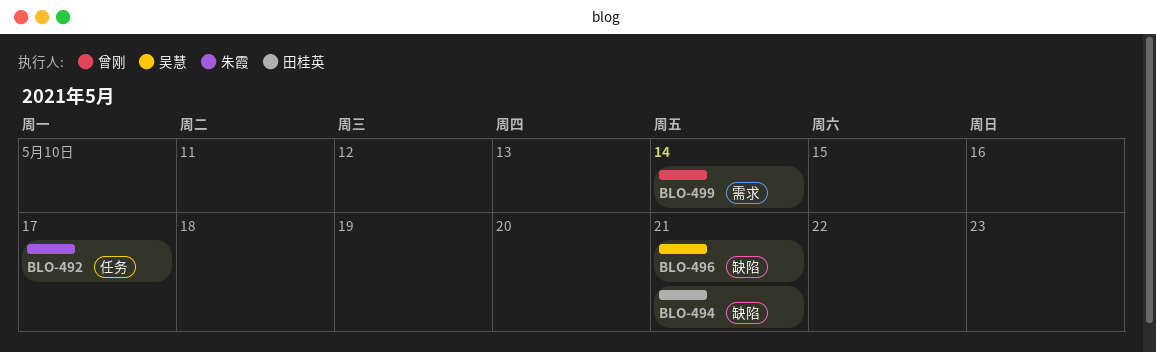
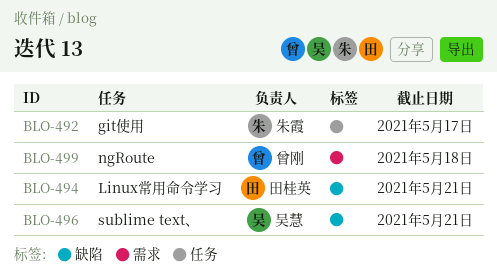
BLO-499, due: May 14 -> May 18

